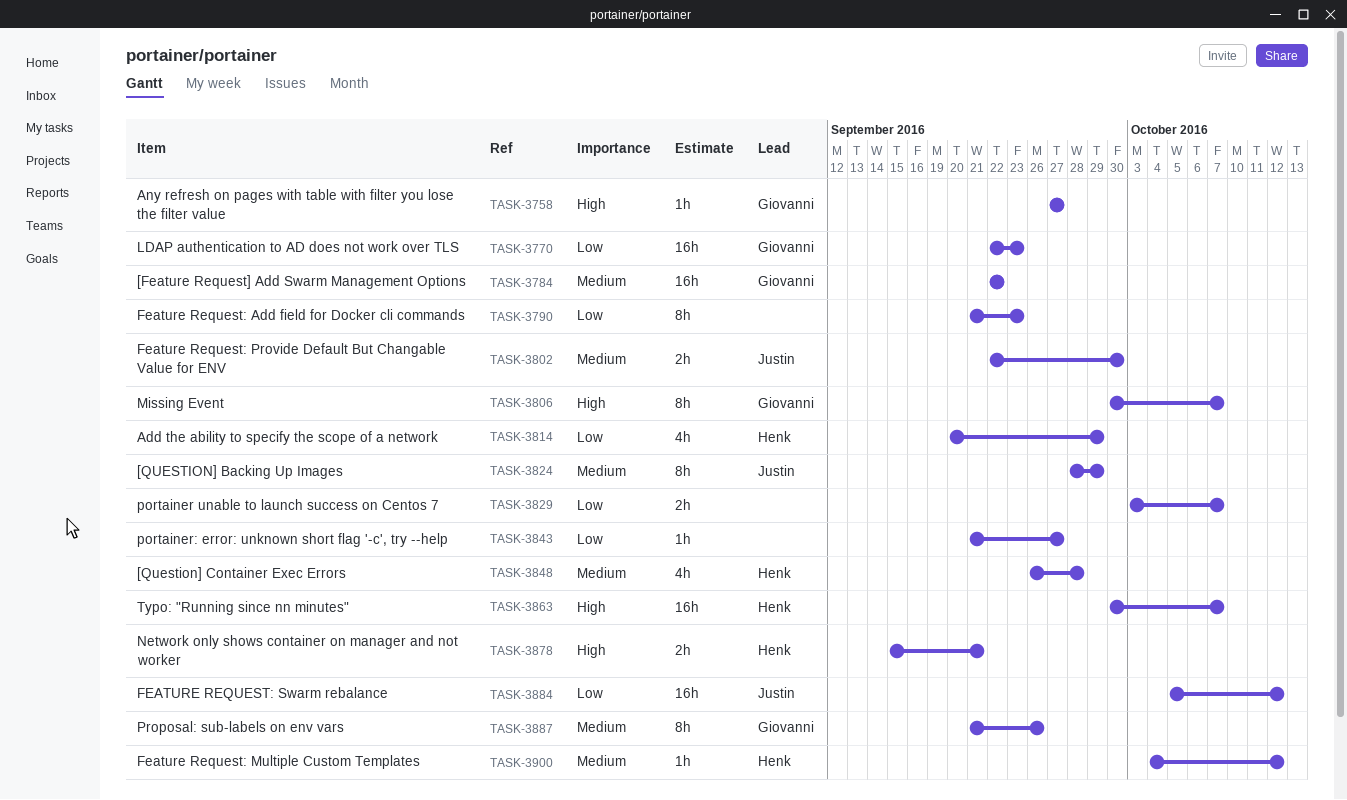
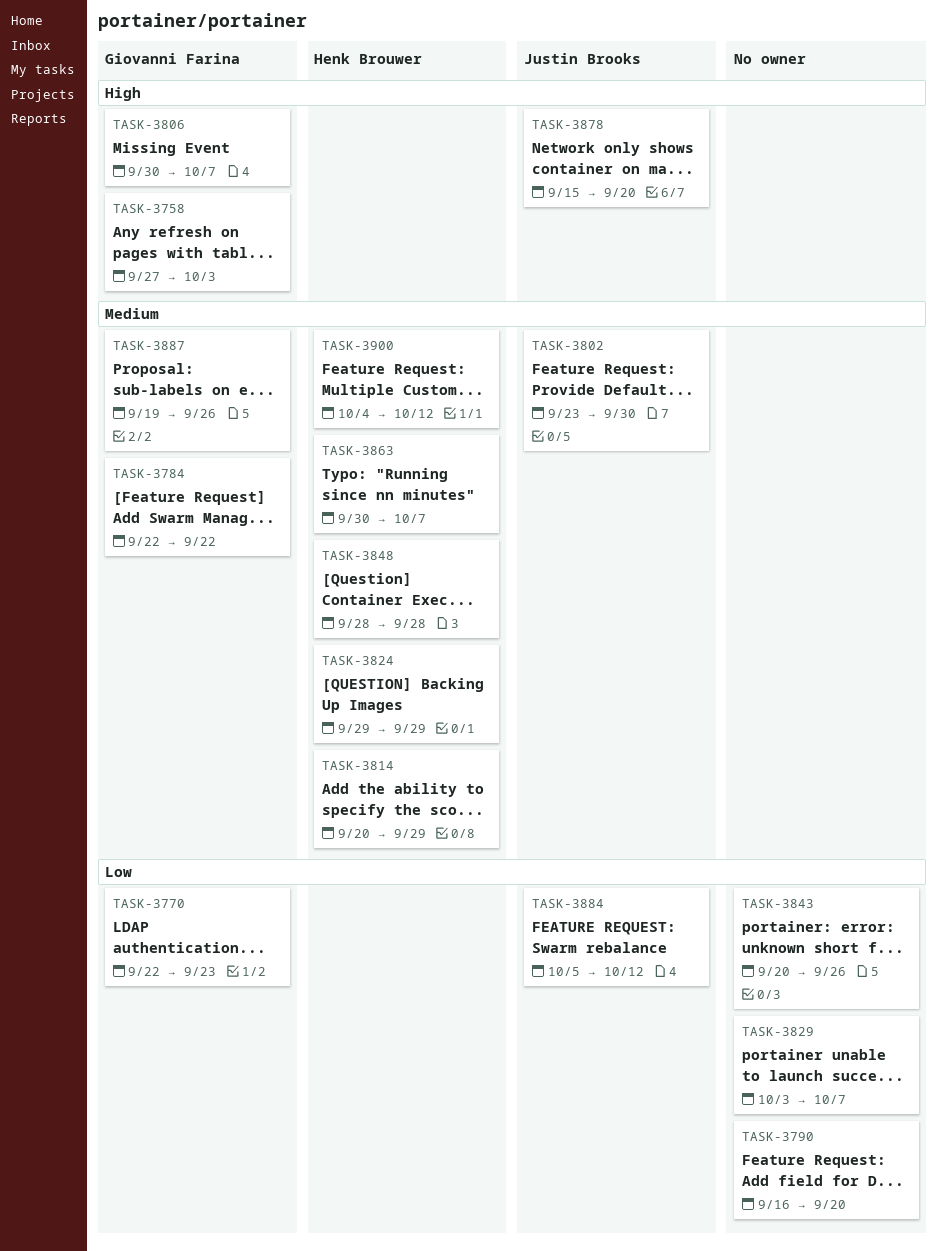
TASK-3758, due: Sep 27 -> Oct 3
TASK-3790, start: Sep 21 -> Sep 16
TASK-3790, due: Sep 23 -> Sep 20
TASK-3802, start: Sep 22 -> Sep 23
TASK-3814, priority: Low -> Medium
TASK-3824, owner: Justin Brooks -> Henk Brouwer
TASK-3824, start: Sep 28 -> Sep 29
TASK-3843, start: Sep 21 -> Sep 20
TASK-3843, due: Sep 27 -> Sep 26
TASK-3848, start: Sep 26 -> Sep 28
TASK-3863, priority: High -> Medium
TASK-3878, owner: Henk Brouwer -> Justin Brooks
TASK-3878, due: Sep 21 -> Sep 20
TASK-3887, start: Sep 21 -> Sep 19

